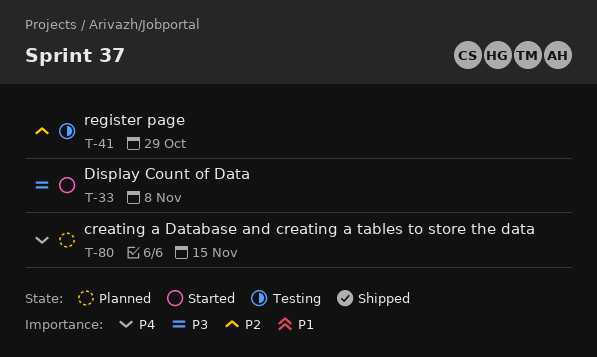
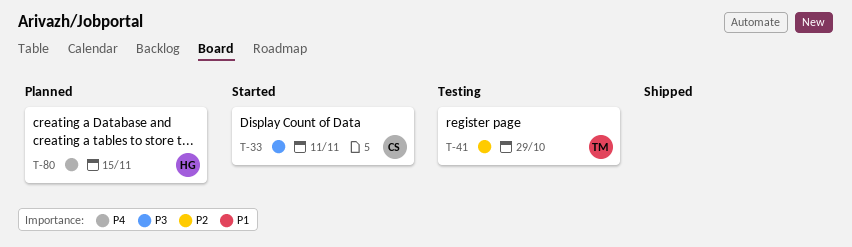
T-33, due: Nov 8 -> Nov 11

